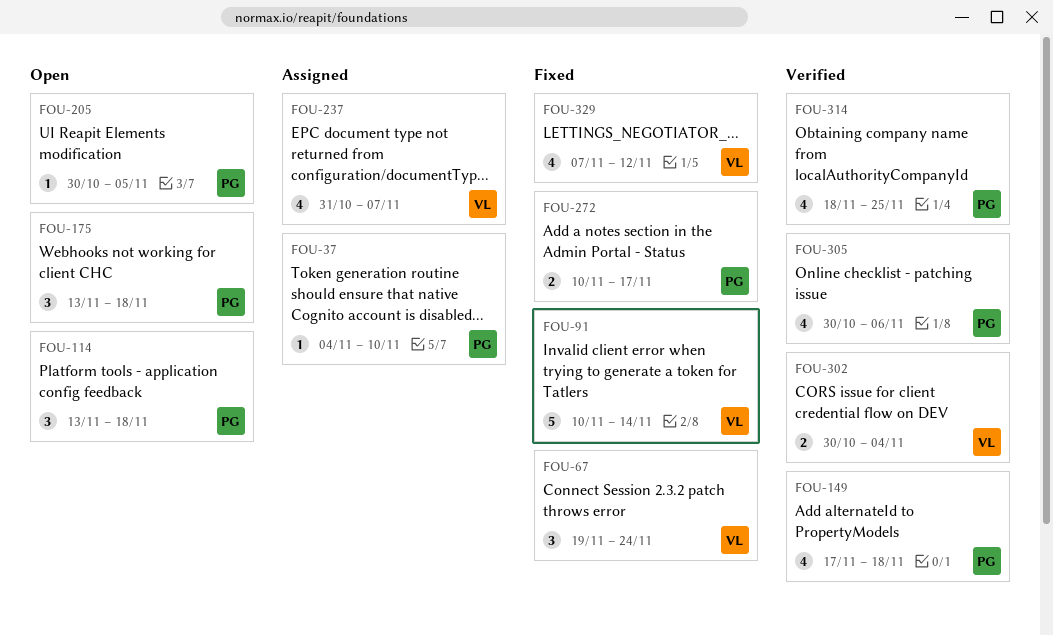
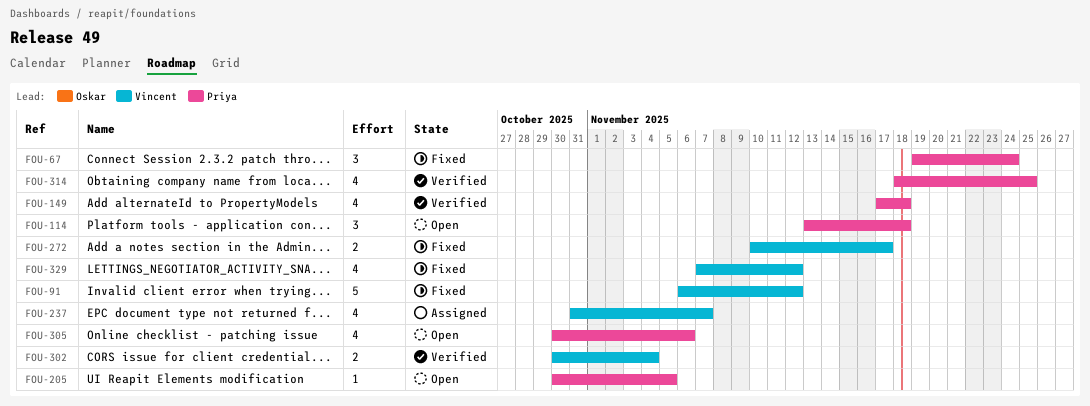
FOU-37: present -> none
FOU-67, owner: Vincent -> Priya
FOU-91, start: Nov 10 -> Nov 6
FOU-91, due: Nov 14 -> Nov 12
FOU-175: present -> none
FOU-272, owner: Priya -> Vincent
FOU-305, status: Verified -> Open

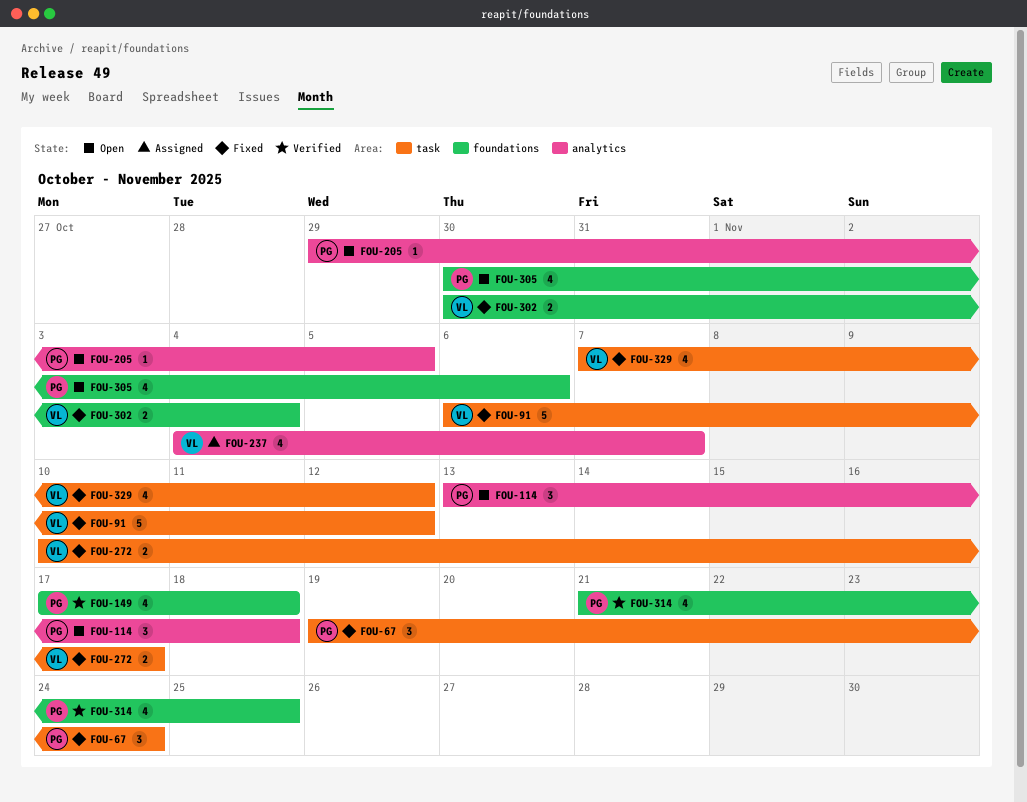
FOU-205, start: Oct 30 -> Oct 29
FOU-237, start: Oct 31 -> Nov 4
FOU-302, status: Verified -> Fixed
FOU-314, start: Nov 18 -> Nov 21

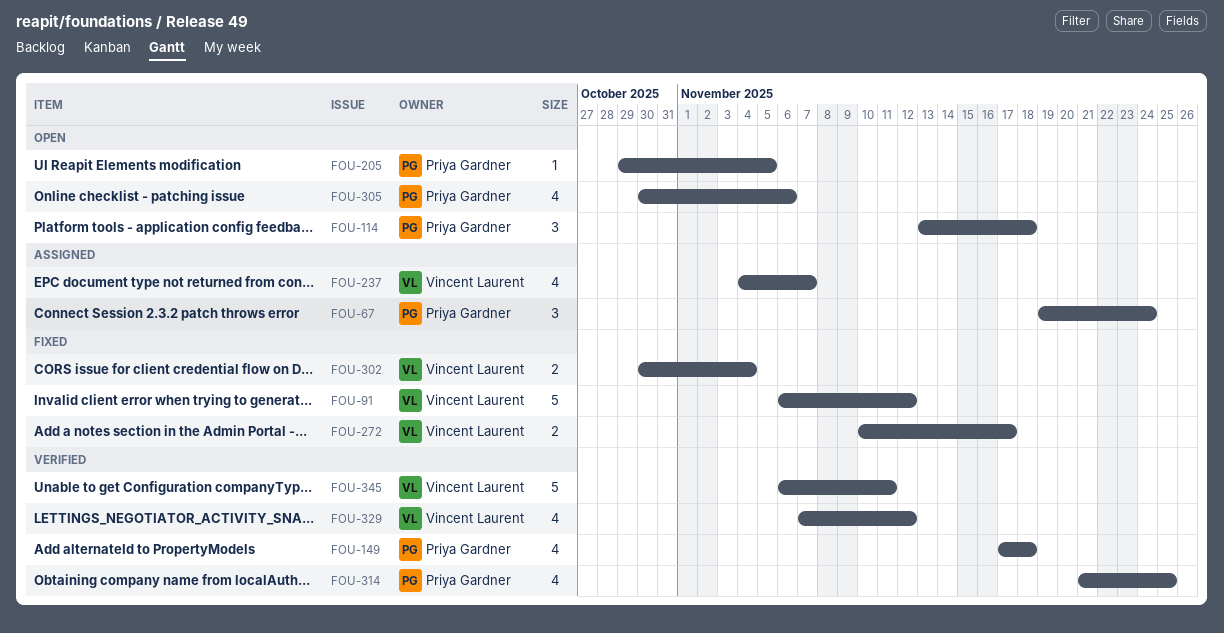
FOU-67, status: Fixed -> Assigned
FOU-329, status: Fixed -> Verified
FOU-345: none -> present

